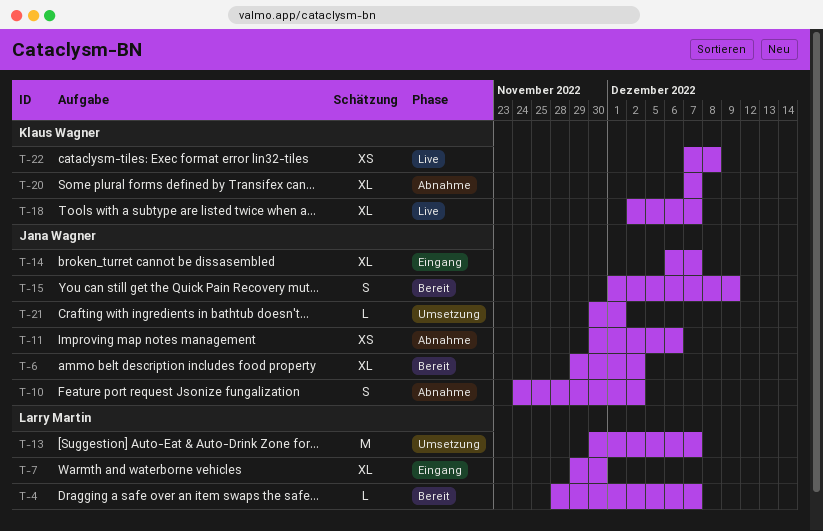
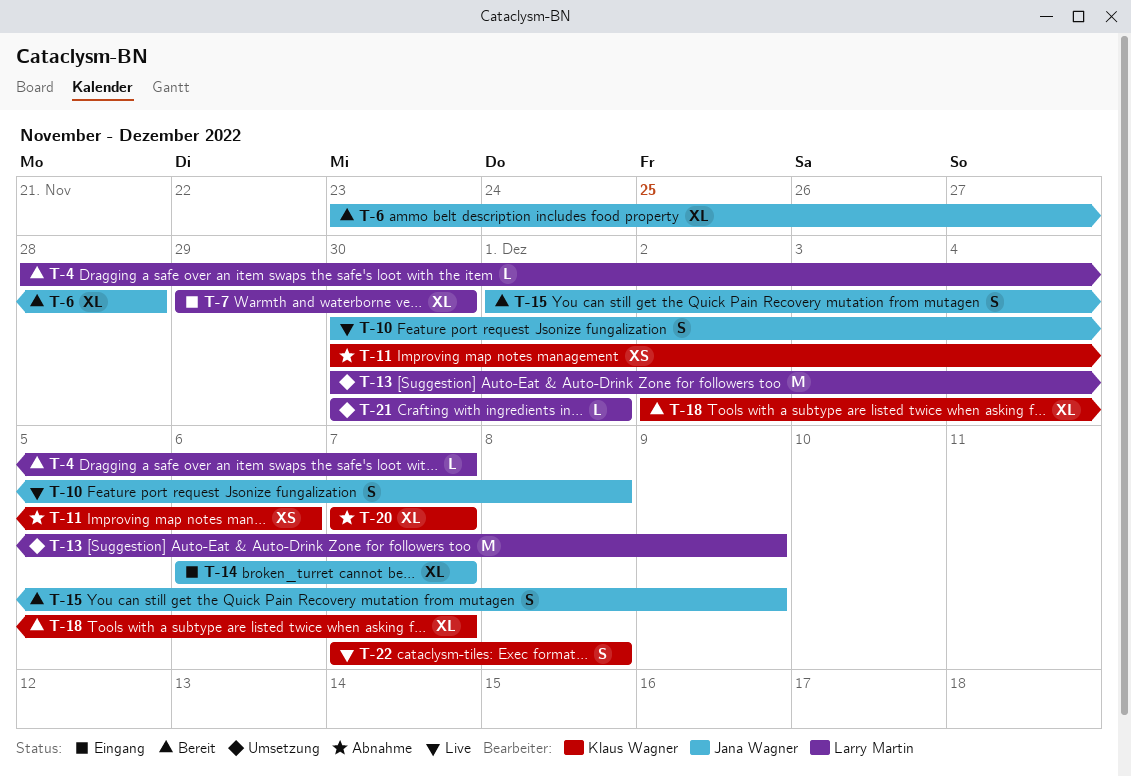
T-6, start: Nov 29 -> Nov 23
T-6, due: Dec 2 -> Nov 28
T-10, status: Abnahme -> Live
T-10, start: Nov 24 -> Nov 30
T-10, due: Dec 2 -> Dec 8
T-11, owner: Jana Wagner -> Klaus Wagner
T-13, due: Dec 7 -> Dec 9
T-18, status: Live -> Bereit
T-21, owner: Jana Wagner -> Larry Martin
T-22, estimate: XS -> S

